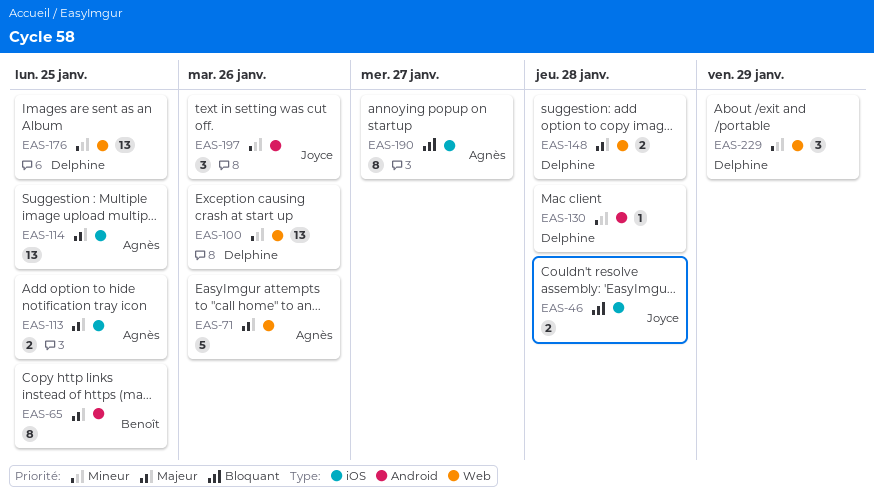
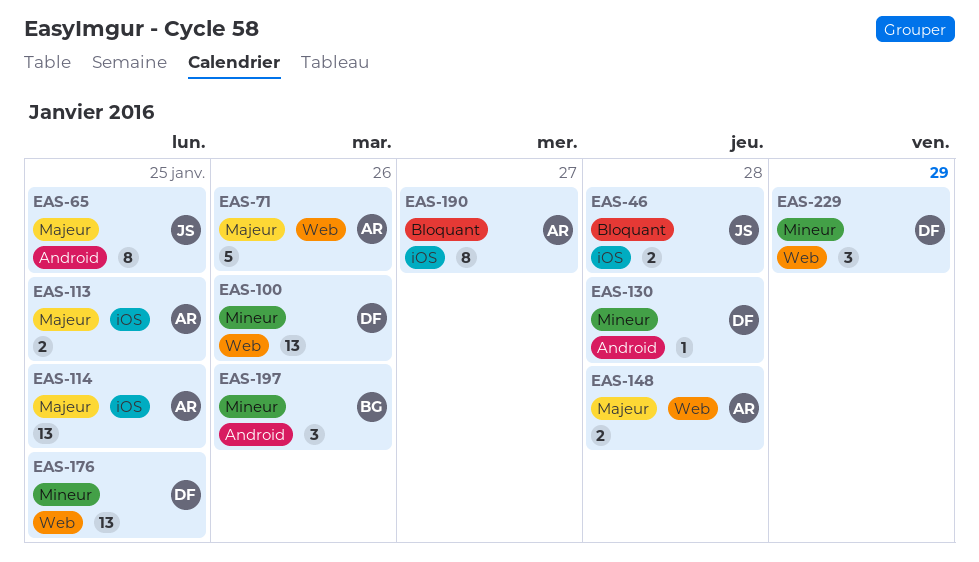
EAS-65, owner: Benoît -> Joyce
EAS-148, owner: Delphine -> Agnès
EAS-197, owner: Joyce -> Benoît

